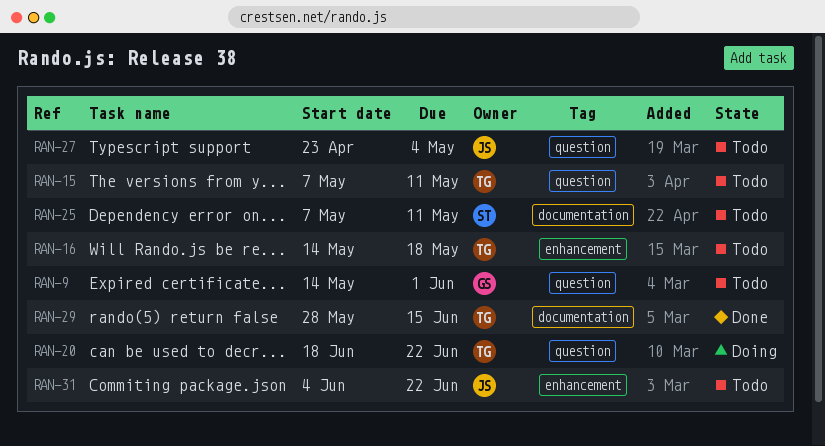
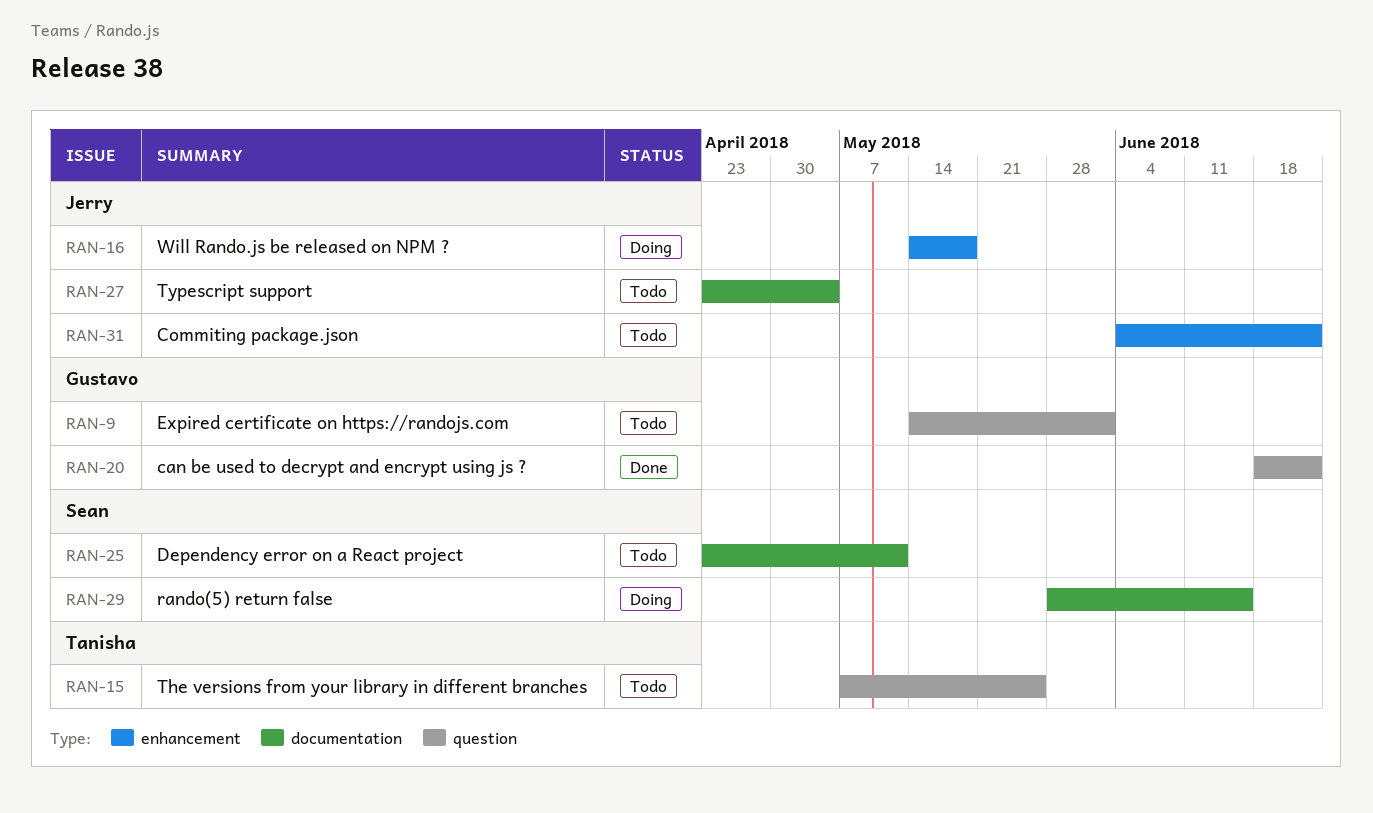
RAN-15, due: May 11 -> May 25
RAN-16, status: Todo -> Doing
RAN-16, owner: Tanisha -> Jerry
RAN-20, status: Doing -> Done
RAN-20, owner: Tanisha -> Gustavo
RAN-25, start: May 7 -> Apr 23
RAN-27, label: question -> documentation
RAN-29, status: Done -> Doing
RAN-29, owner: Tanisha -> Sean

